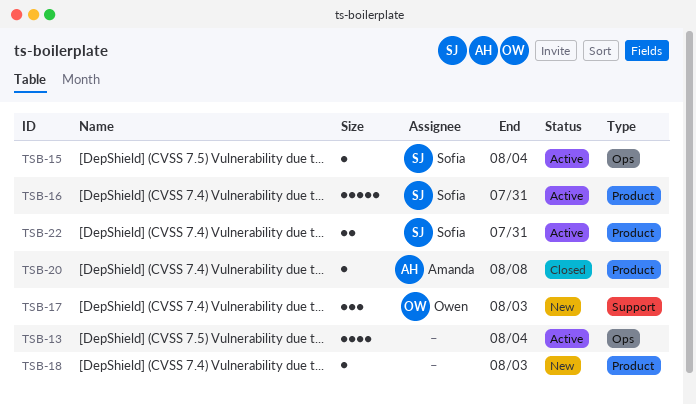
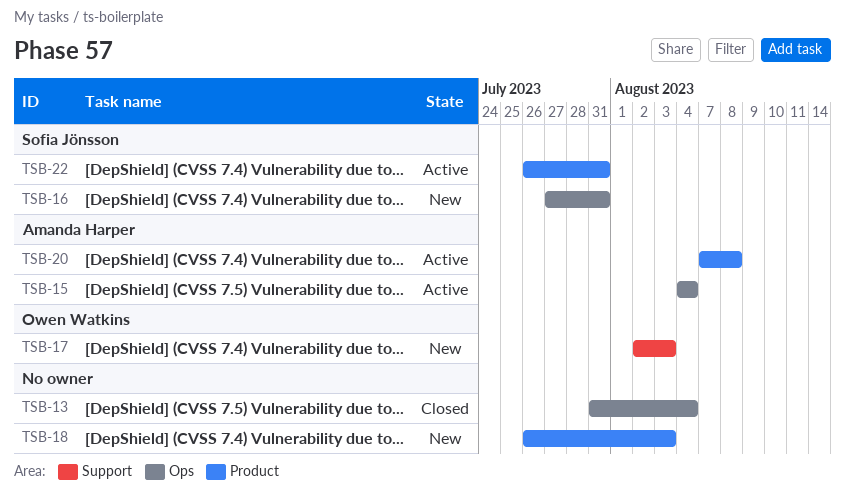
TSB-13, status: Active -> Closed
TSB-15, owner: Sofia Jönsson -> Amanda Harper
TSB-16, status: Active -> New
TSB-16, label: Product -> Ops
TSB-20, status: Closed -> Active

